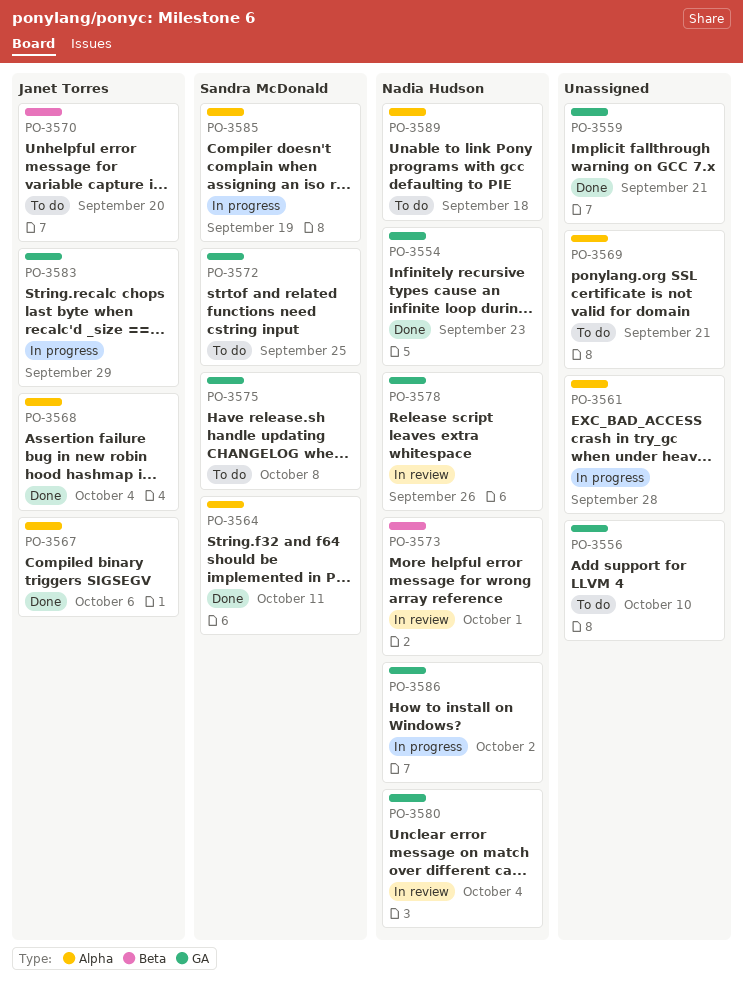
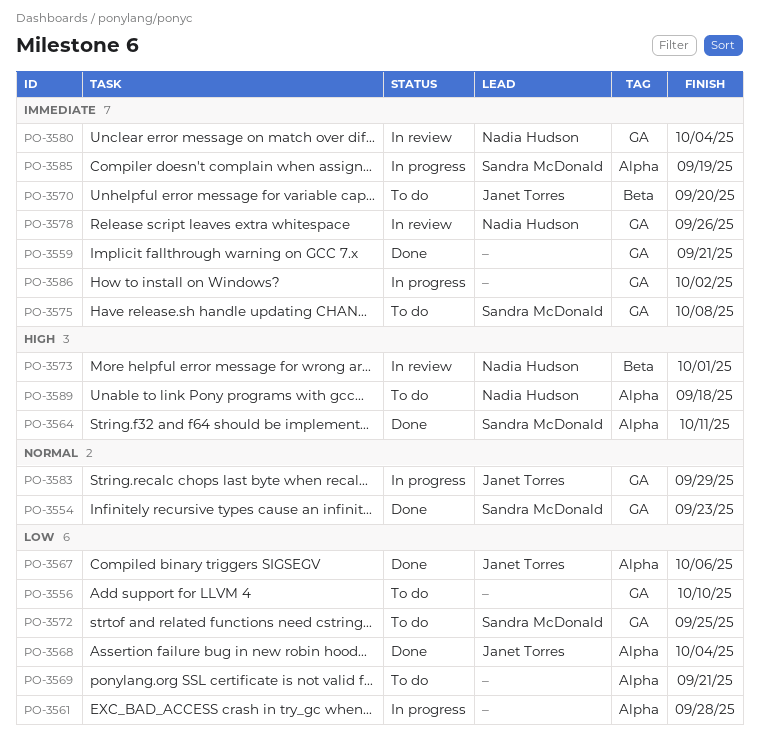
PO-3554, owner: Nadia Hudson -> Sandra McDonald
PO-3586, owner: Nadia Hudson -> none

